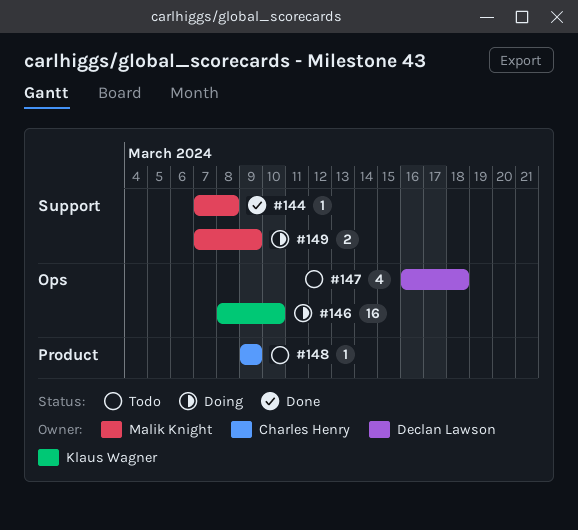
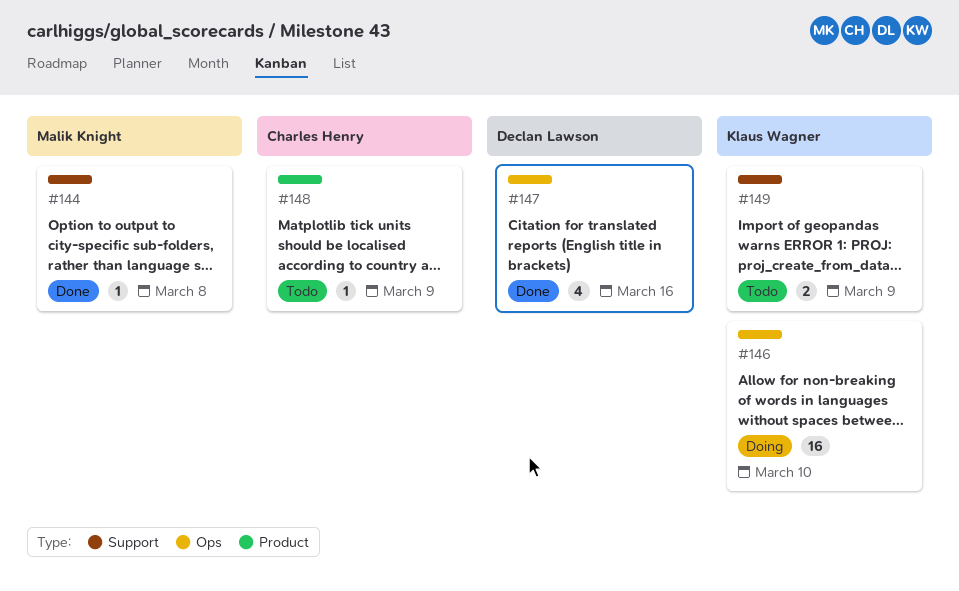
#147, status: Todo -> Done
#147, due: Mar 18 -> Mar 16
#149, status: Doing -> Todo
#149, owner: Malik Knight -> Klaus Wagner

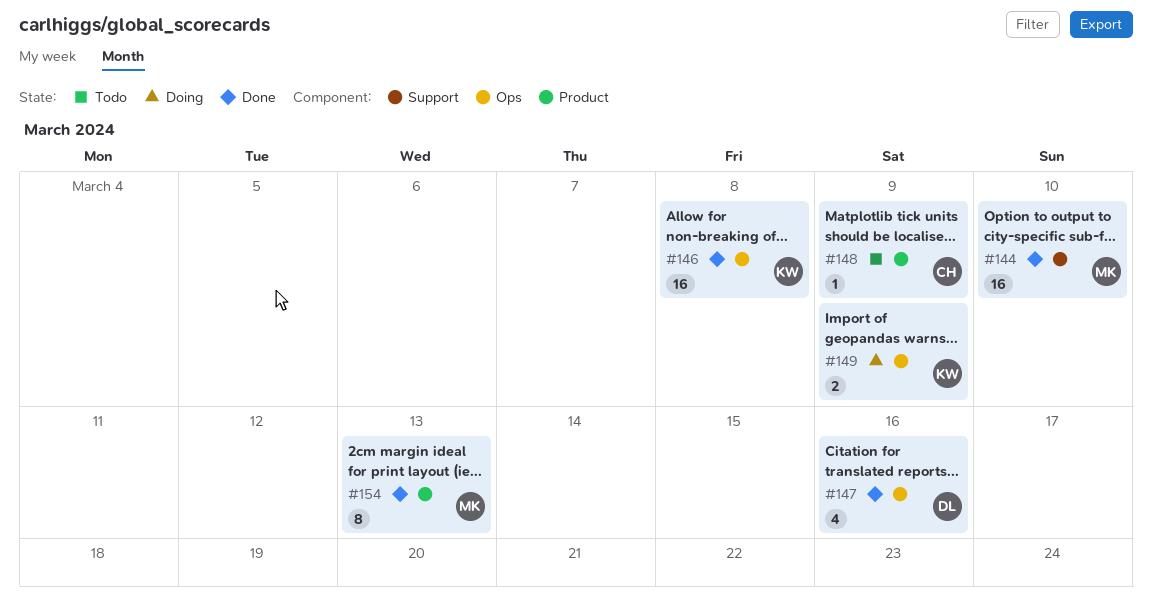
#144, estimate: 1 -> 16
#144, due: Mar 8 -> Mar 10
#146, status: Doing -> Done
#146, due: Mar 10 -> Mar 8
#149, status: Todo -> Doing
#149, label: Support -> Ops
#154: none -> present

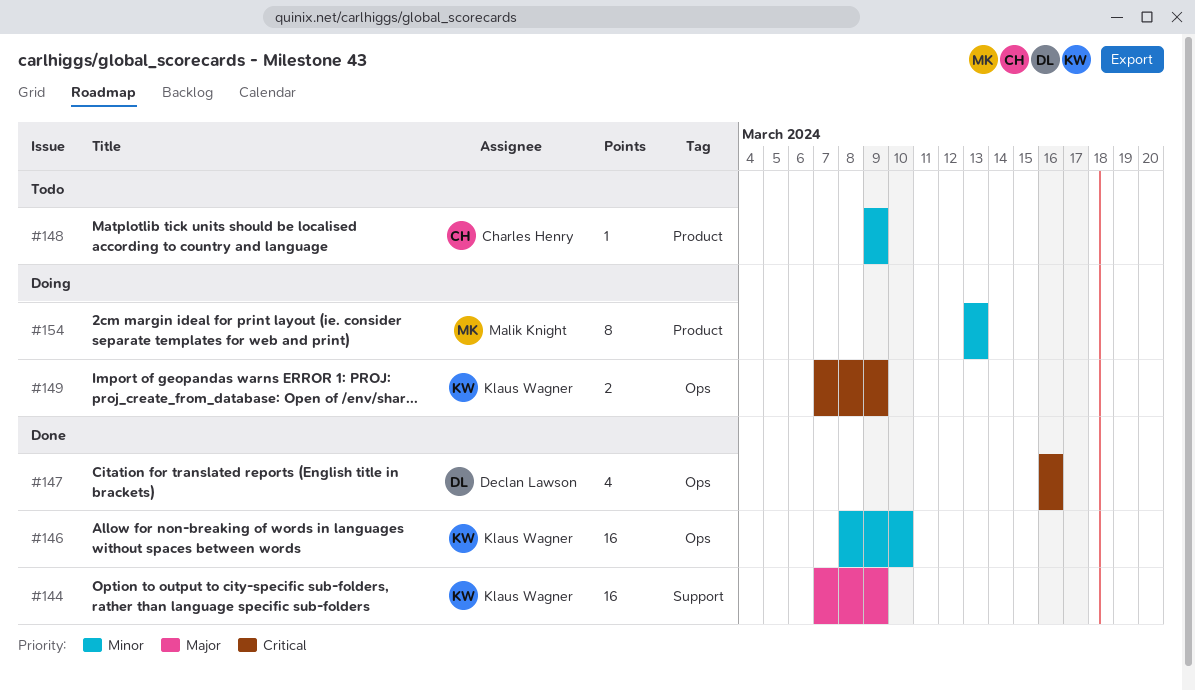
#144, owner: Malik Knight -> Klaus Wagner
#144, due: Mar 10 -> Mar 9
#146, due: Mar 8 -> Mar 10
#154, status: Done -> Doing

